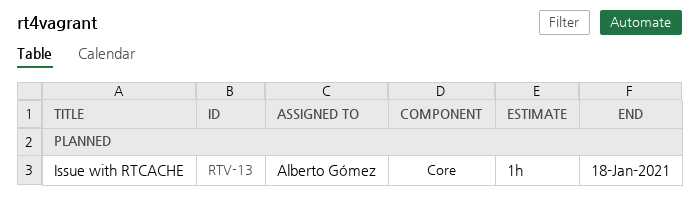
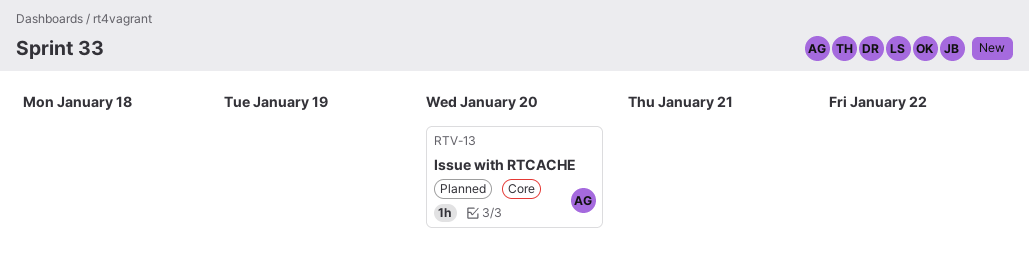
RTV-13, due: Jan 18 -> Jan 20

